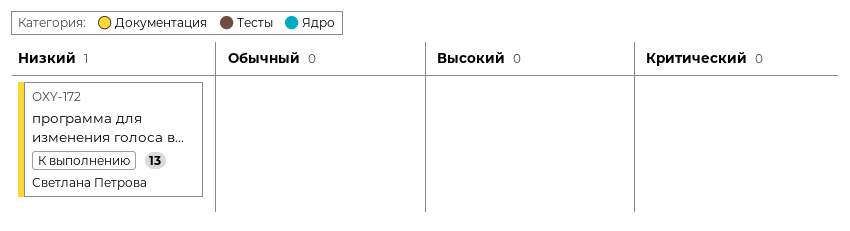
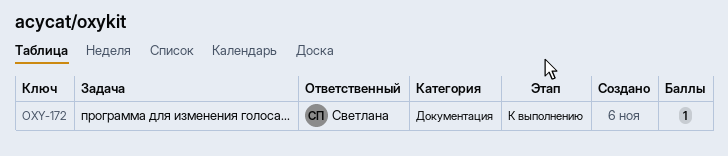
OXY-172, estimate: 13 -> 1

